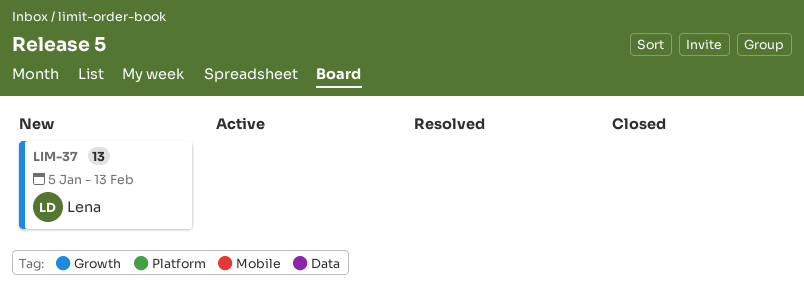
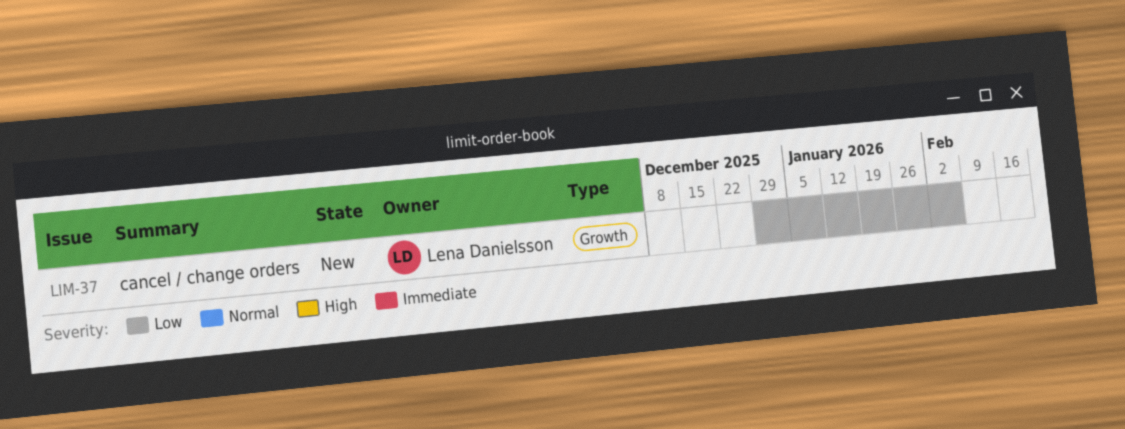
LIM-37, start: Jan 5 -> Dec 29
LIM-37, due: Feb 13 -> Feb 6

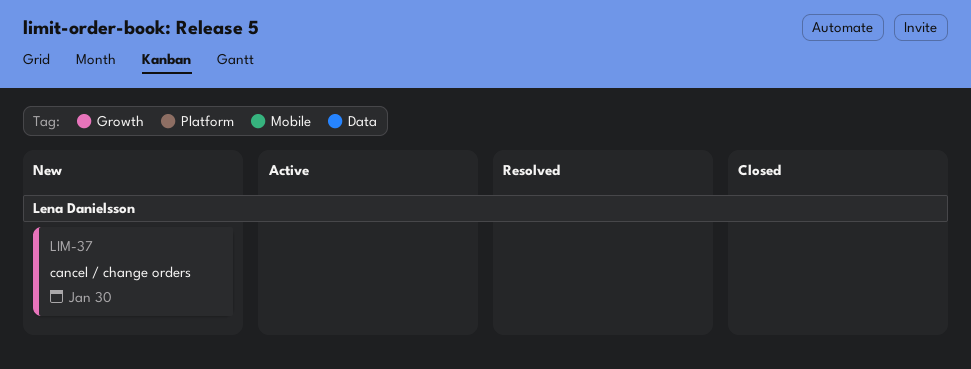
LIM-37, due: Feb 6 -> Jan 30

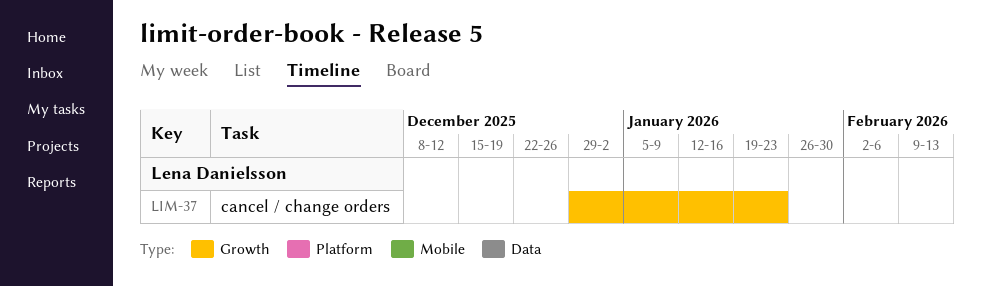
LIM-37, due: Jan 30 -> Jan 23

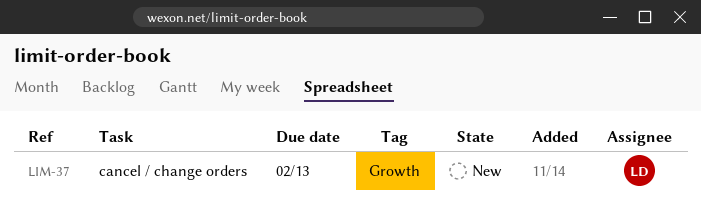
LIM-37, due: Jan 23 -> Feb 13

